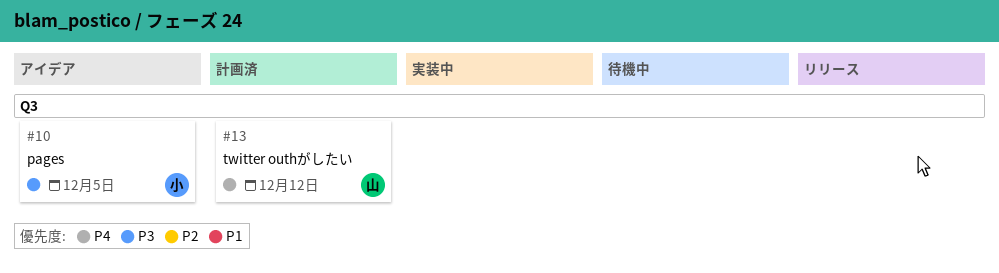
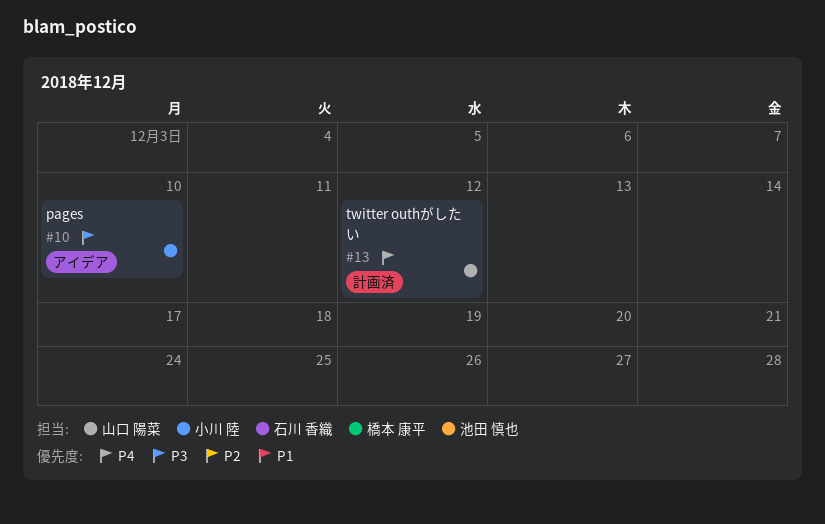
#10, due: Dec 5 -> Dec 10

